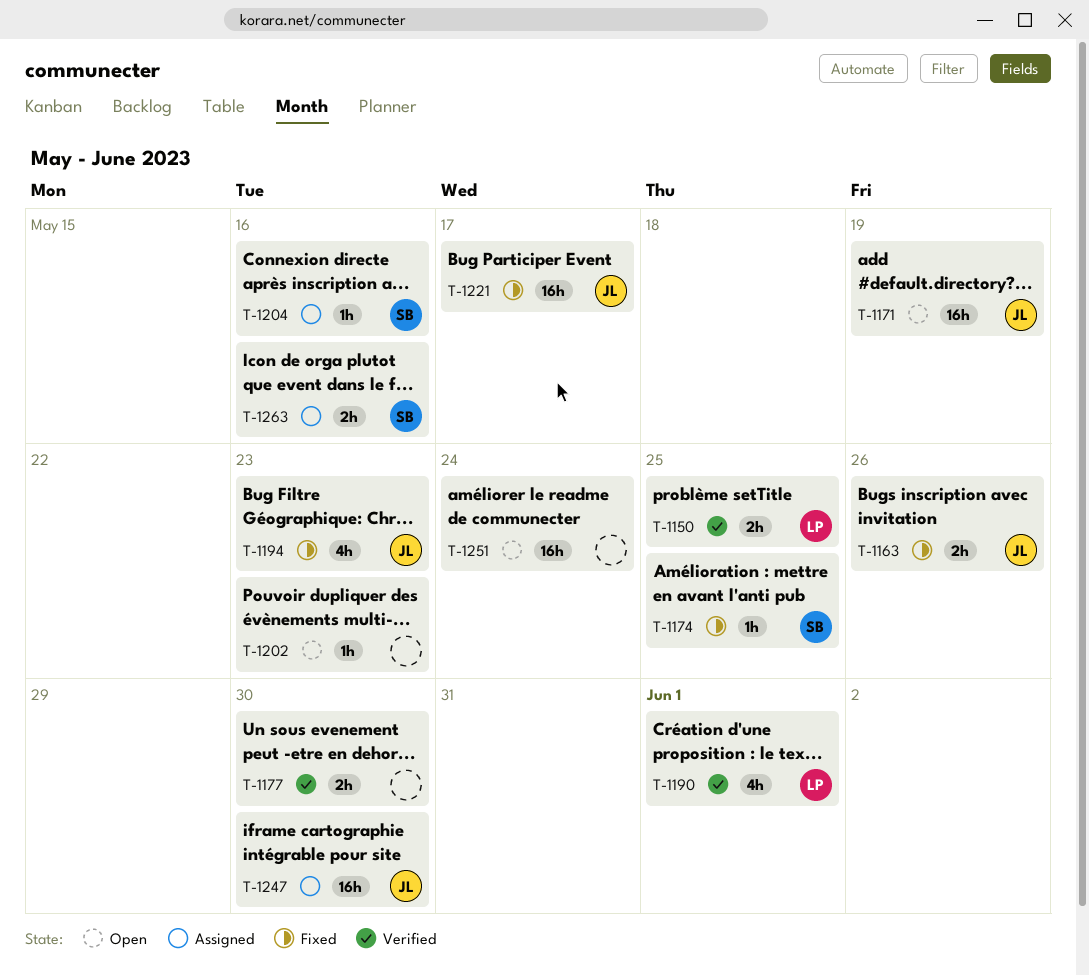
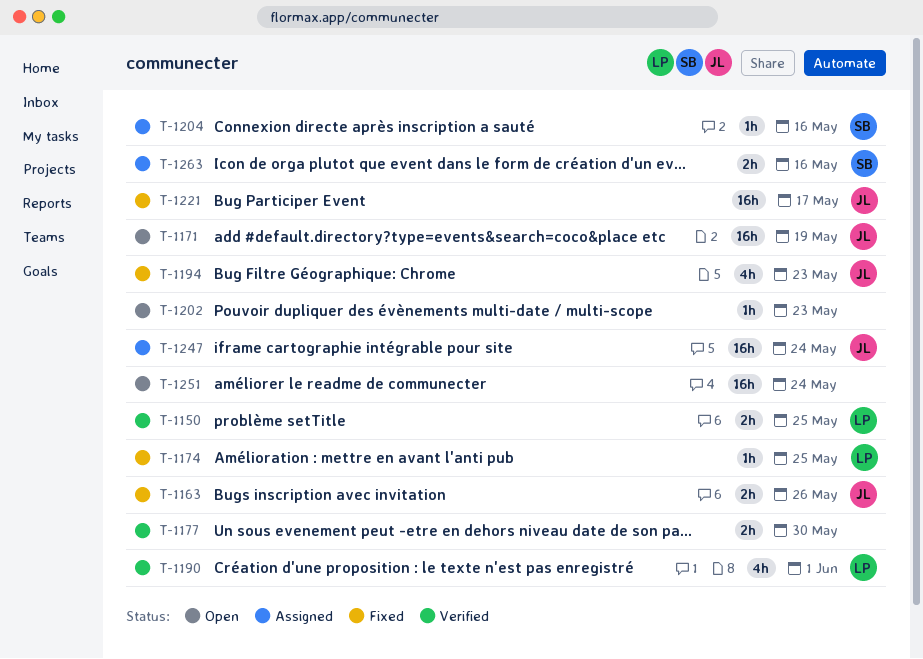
T-1174, owner: SB -> LP
T-1247, due: May 30 -> May 24

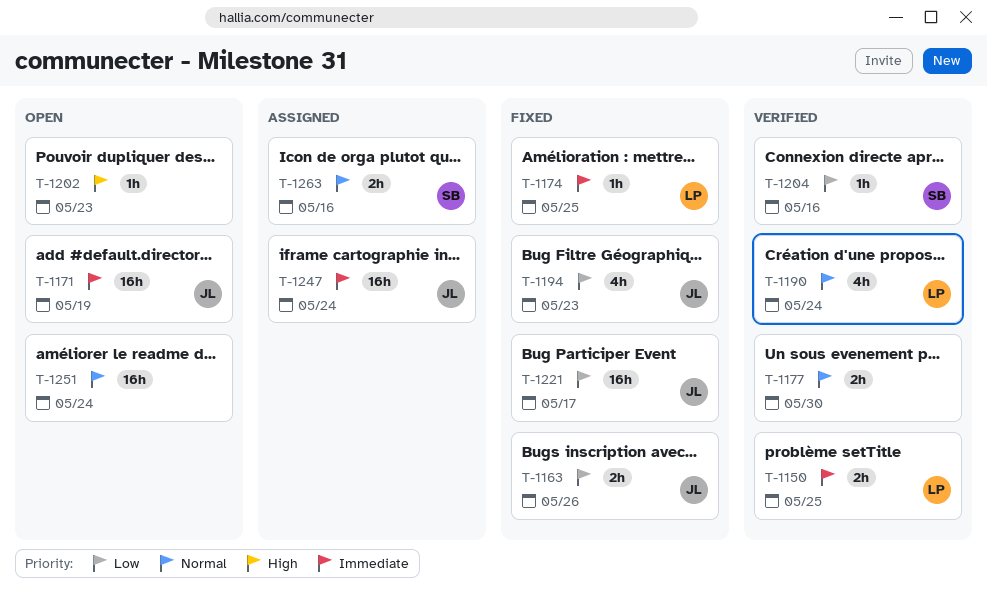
T-1190, due: Jun 1 -> May 24
T-1204, status: Assigned -> Verified

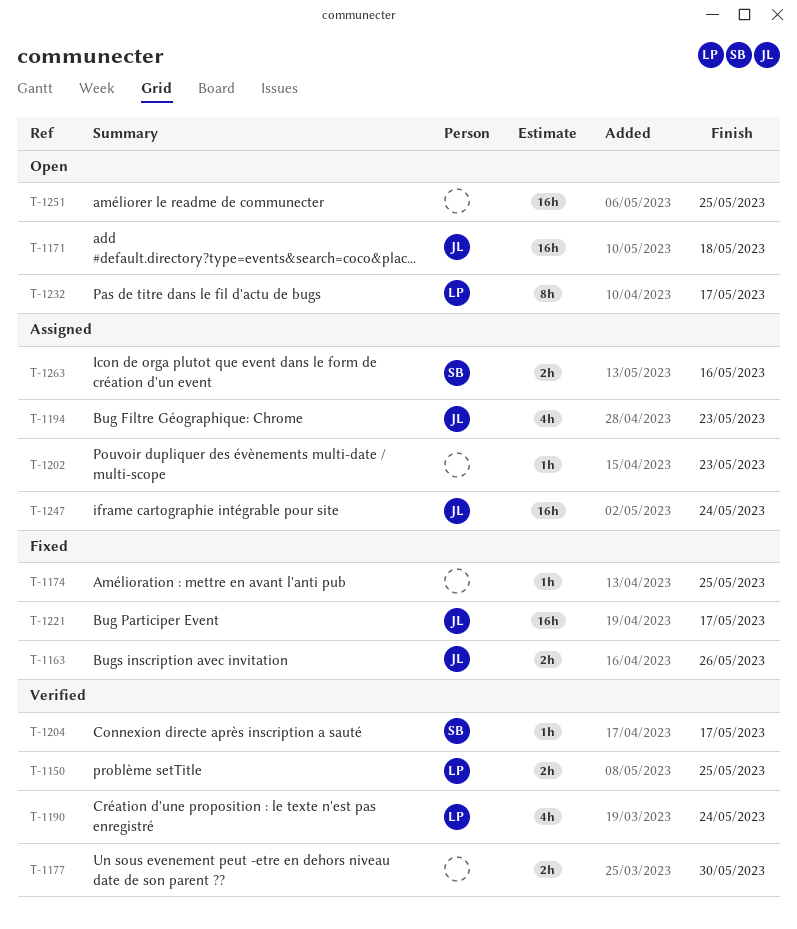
T-1171, due: May 19 -> May 18
T-1174, owner: LP -> none
T-1194, status: Fixed -> Assigned
T-1202, status: Open -> Assigned
T-1204, due: May 16 -> May 17
T-1232: none -> present
T-1251, due: May 24 -> May 25

